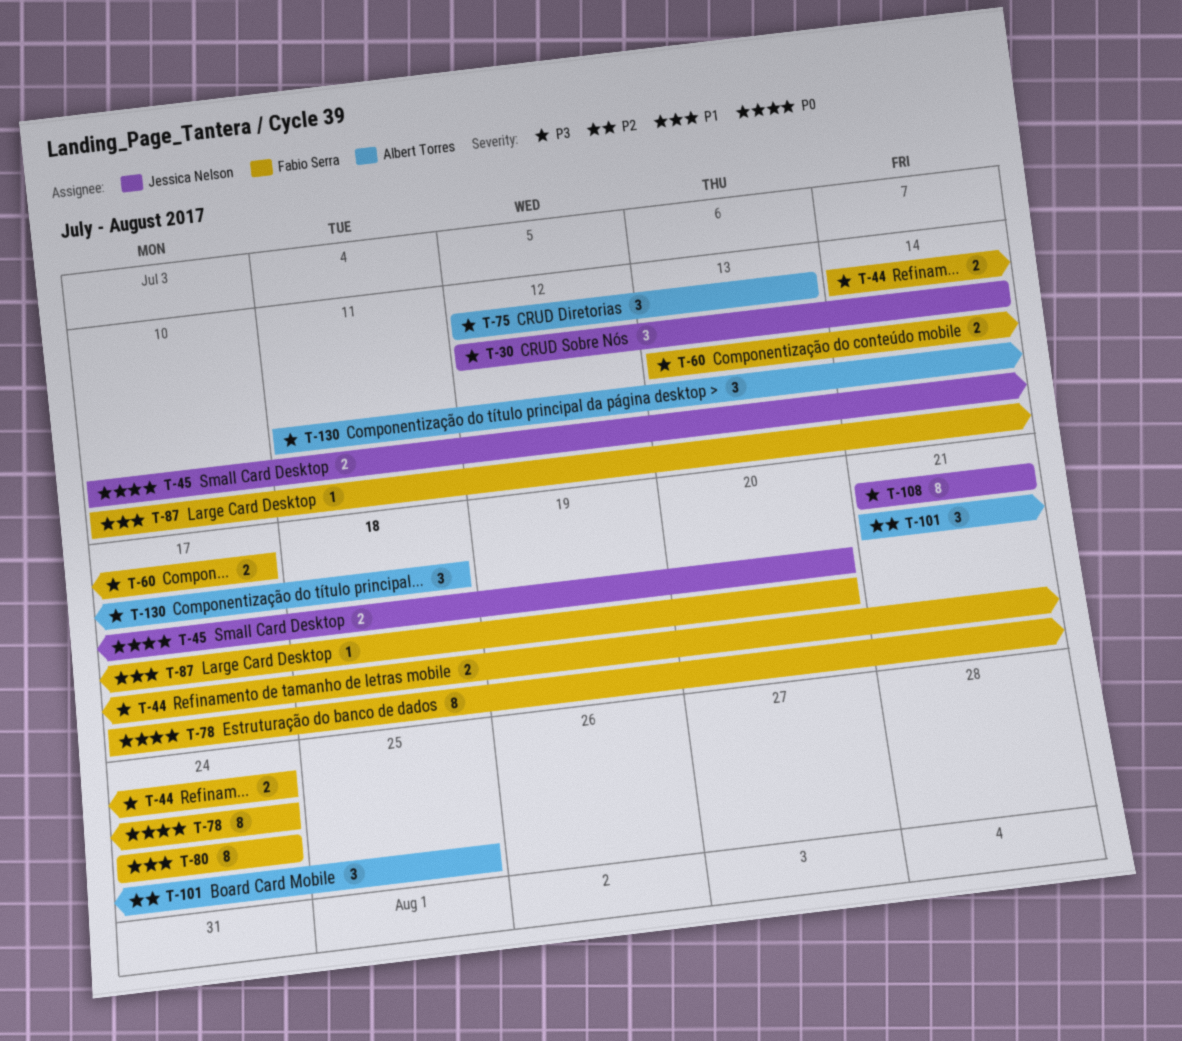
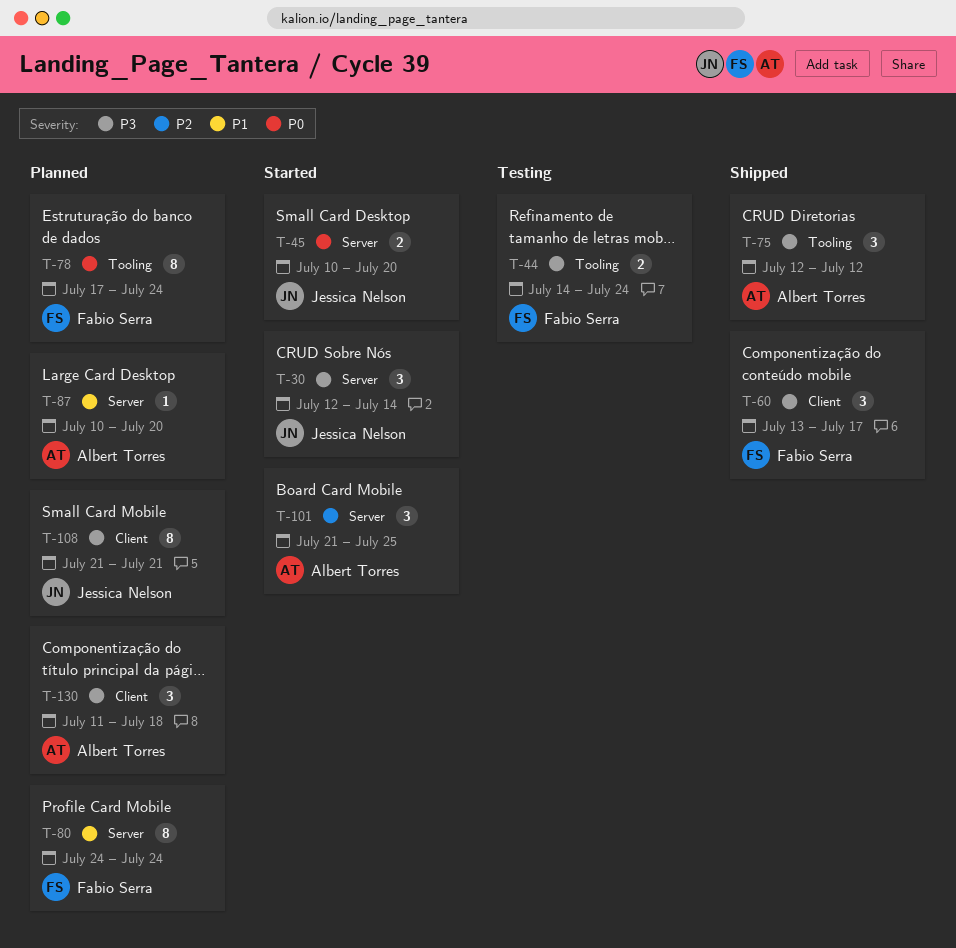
T-60, estimate: 2 -> 3
T-75, due: Jul 13 -> Jul 12
T-87, owner: Fabio Serra -> Albert Torres

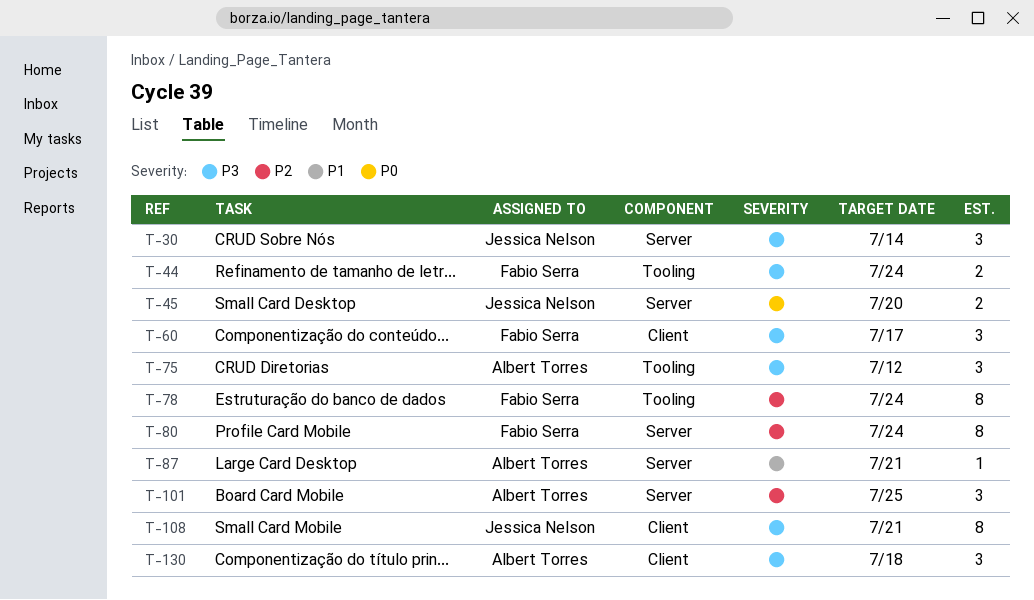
T-78, priority: P0 -> P2
T-80, priority: P1 -> P2
T-87, due: Jul 20 -> Jul 21

